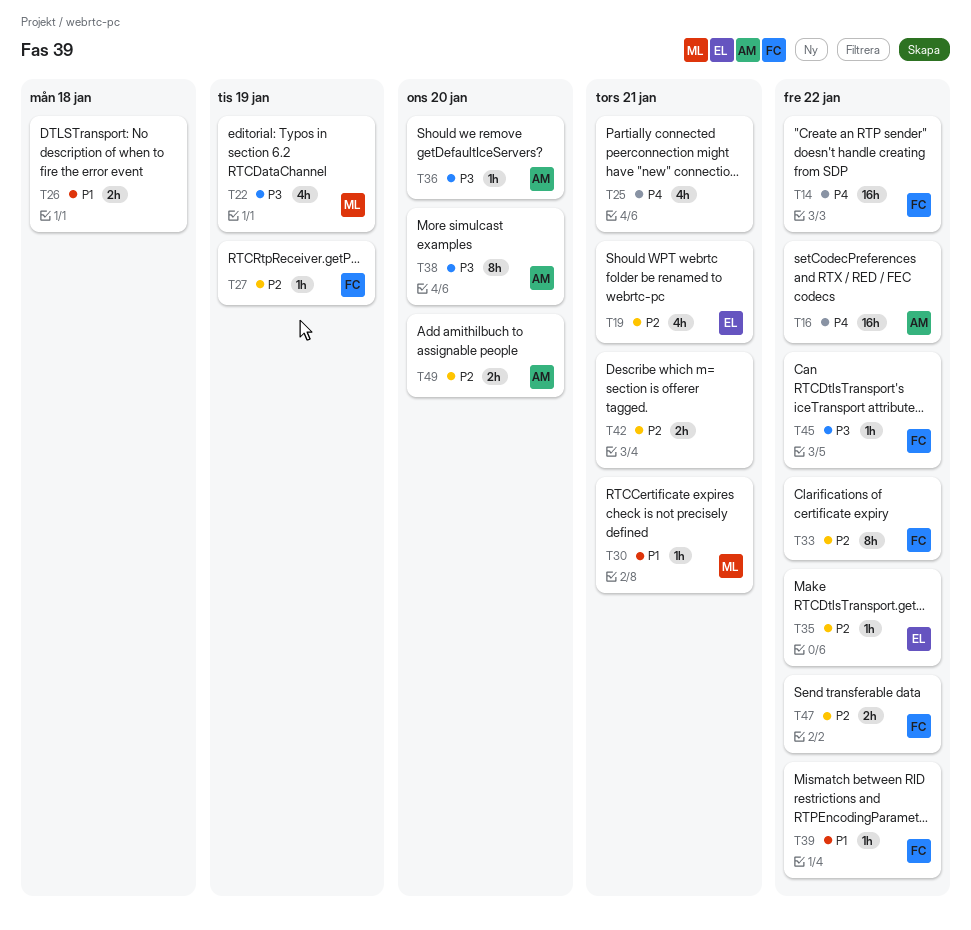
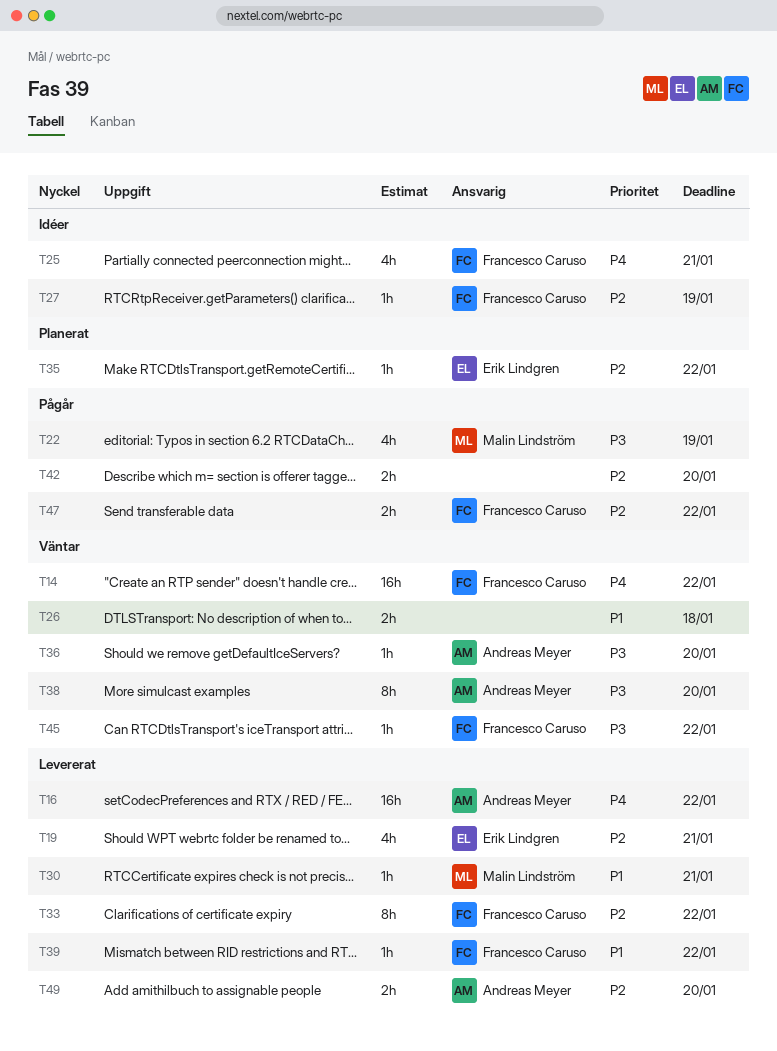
T25, owner: none -> Francesco Caruso
T42, due: Jan 21 -> Jan 20

